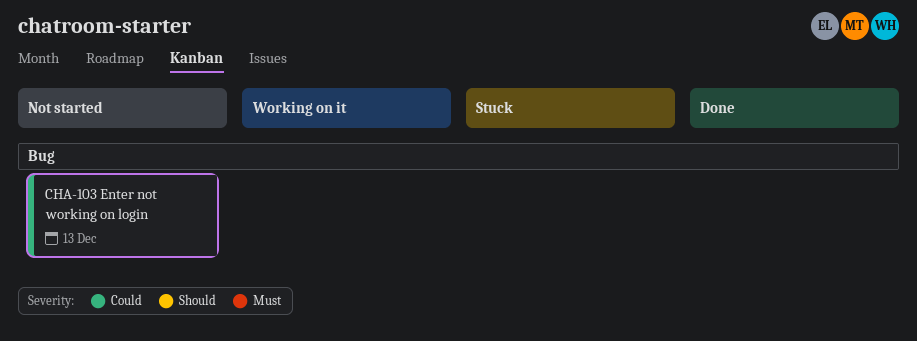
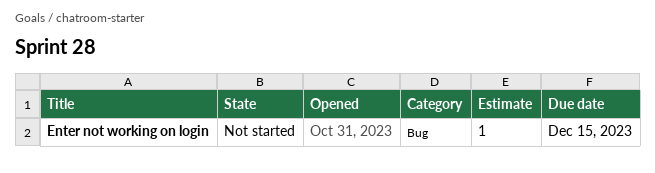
Enter not working on login, due: Dec 13 -> Dec 15

